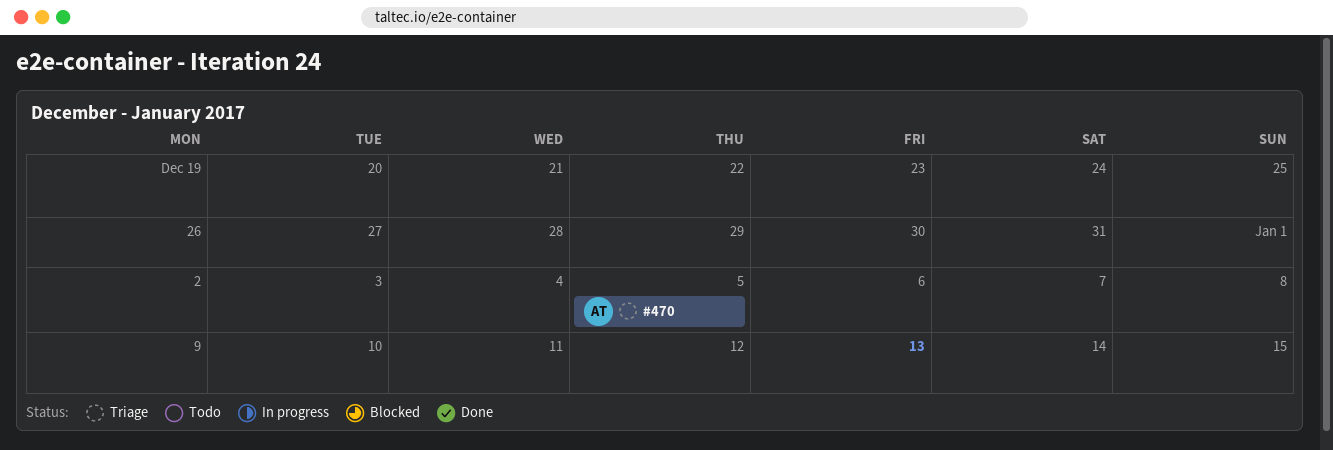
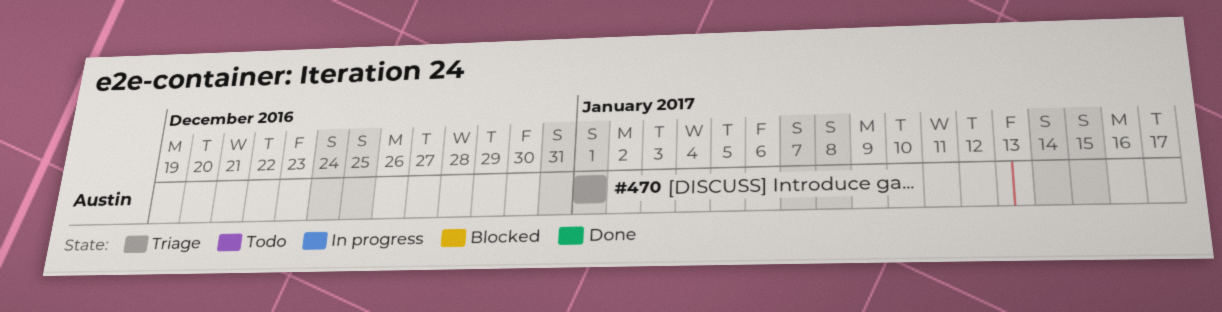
#470, start: Jan 5 -> Jan 1
#470, due: Jan 5 -> Jan 1

